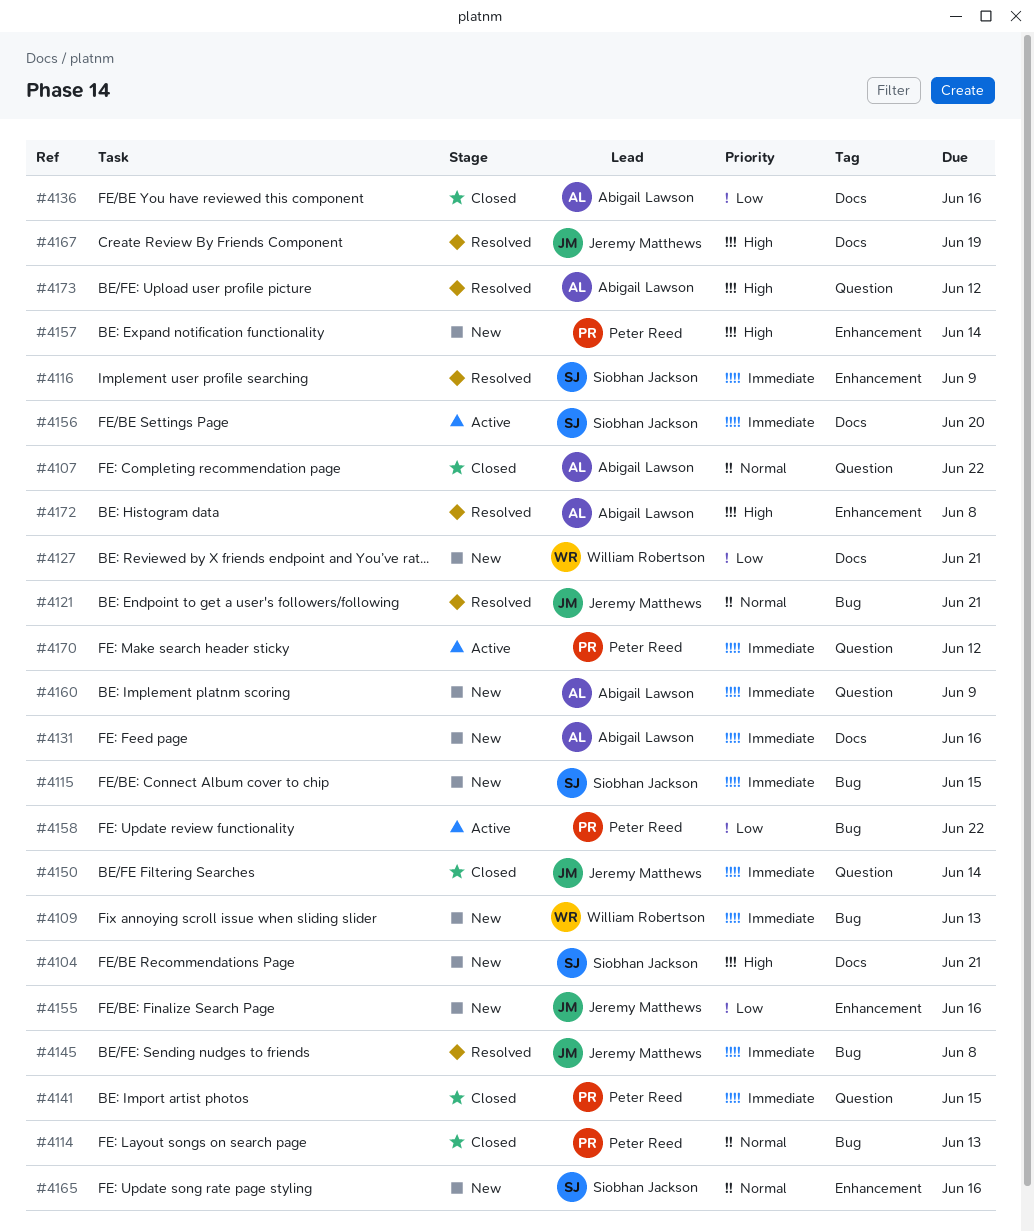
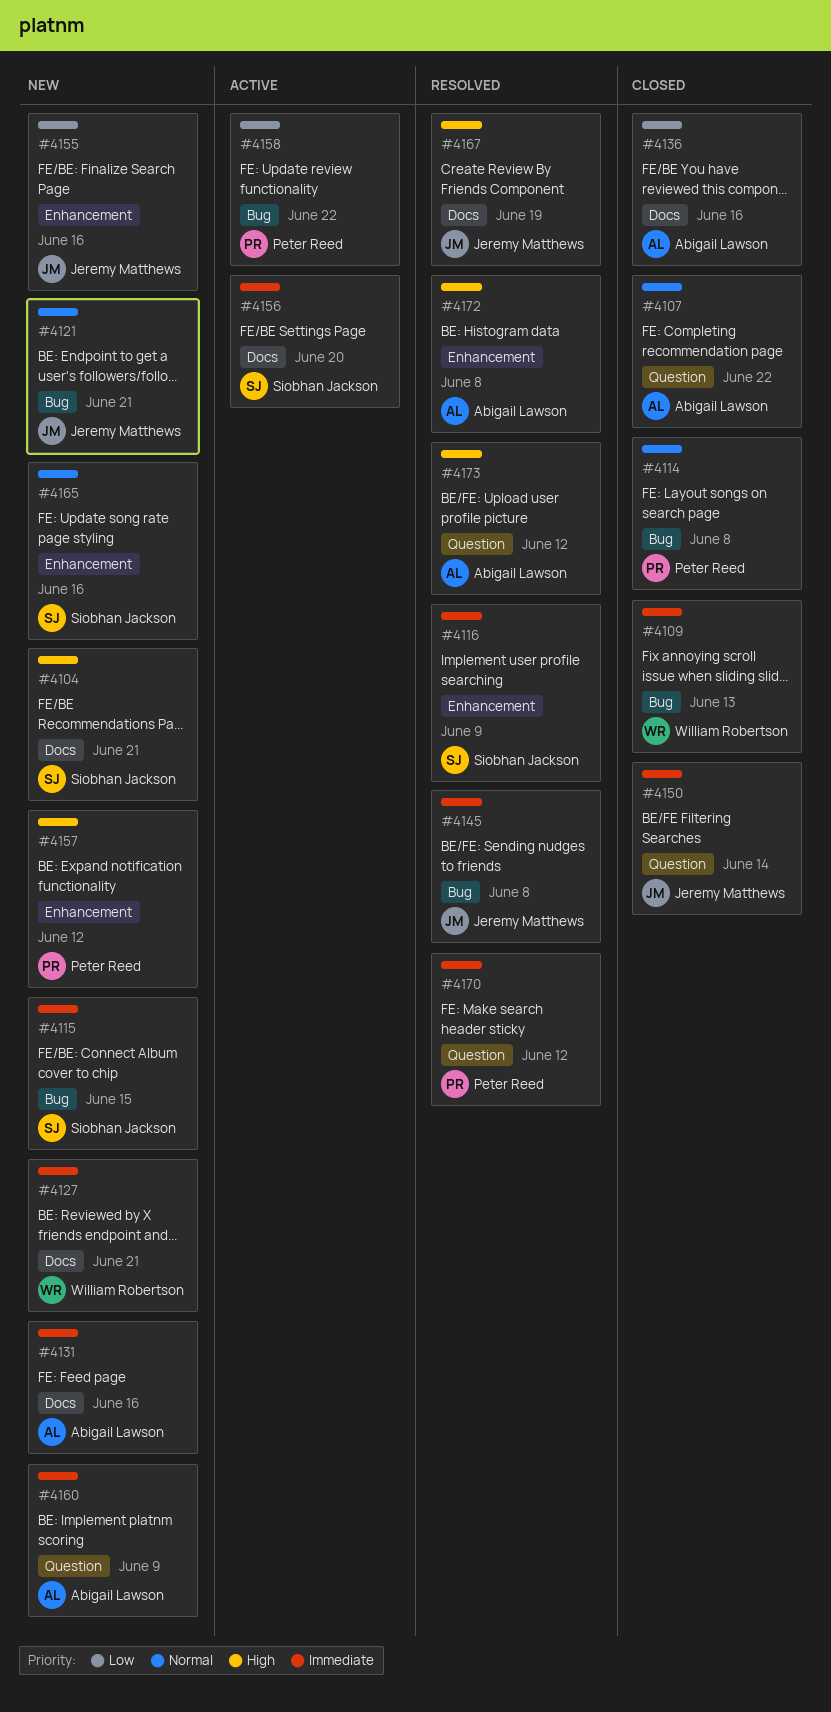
#4109, status: New -> Closed
#4114, due: Jun 13 -> Jun 8
#4121, status: Resolved -> New
#4127, priority: Low -> Immediate
#4141: present -> none
#4157, due: Jun 14 -> Jun 12
#4170, status: Active -> Resolved

